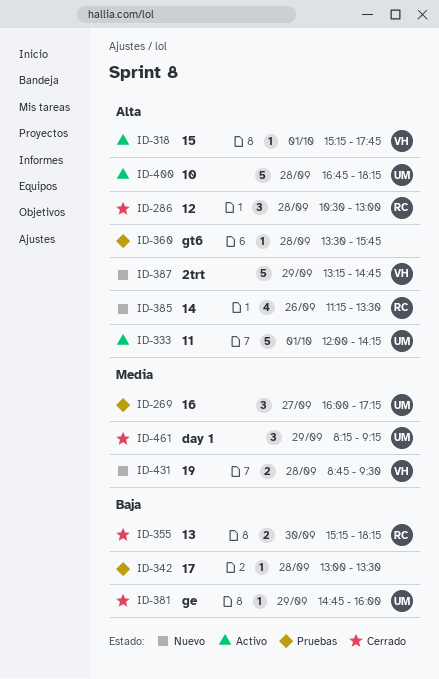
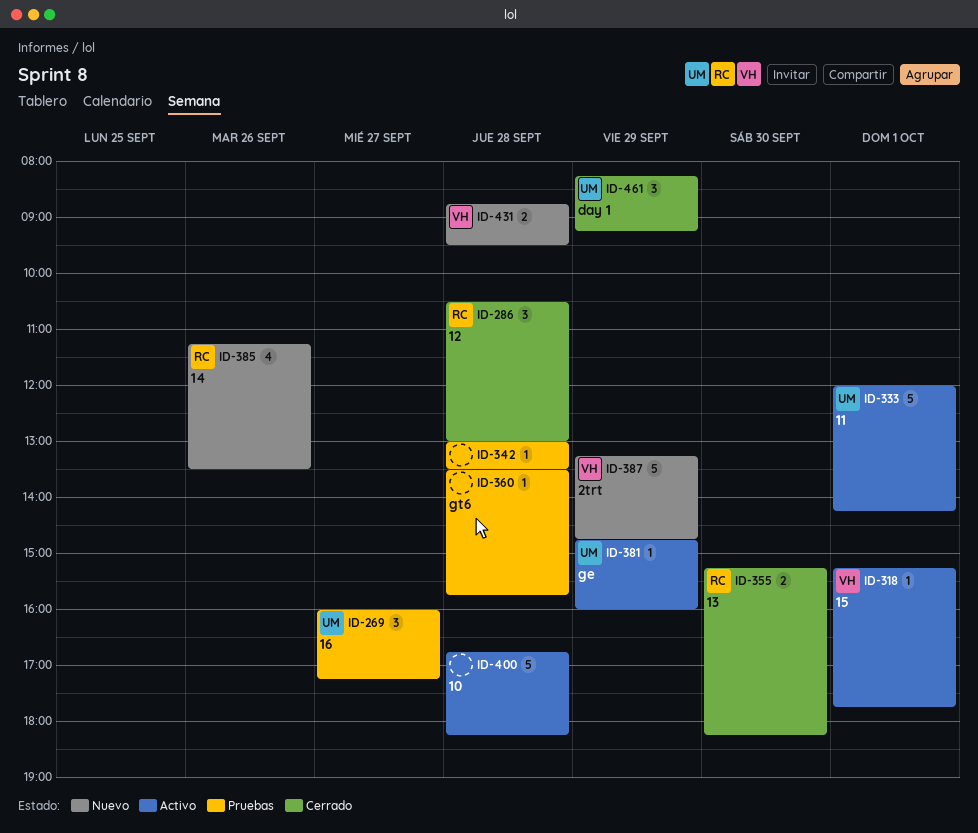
ID-381, status: Cerrado -> Activo
ID-400, owner: UM -> none

